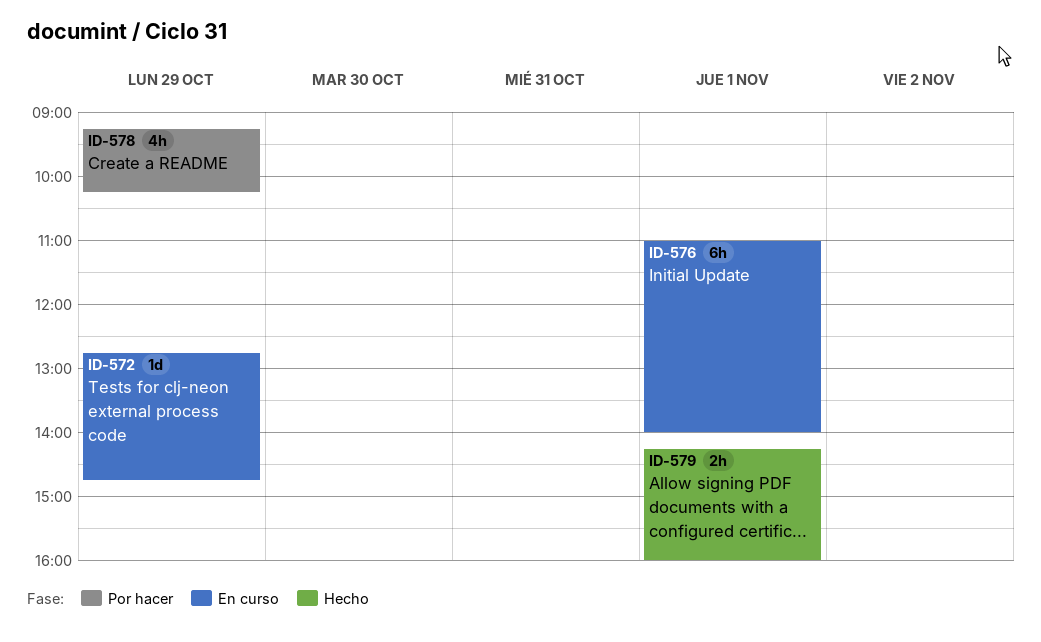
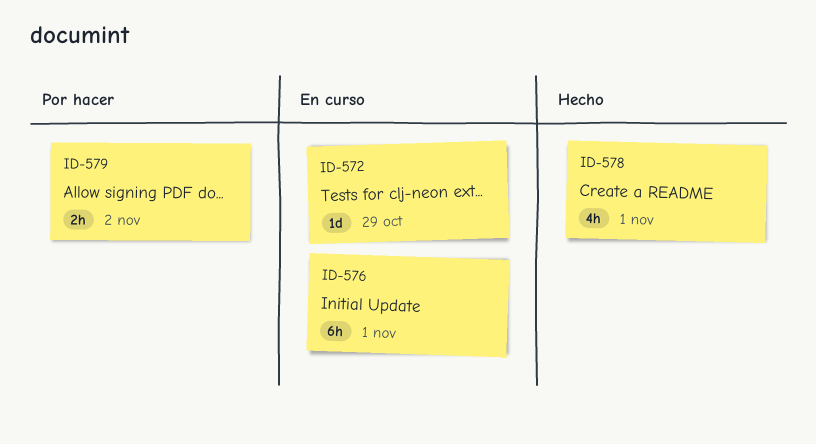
ID-578, status: Por hacer -> Hecho
ID-578, day: Oct 29 -> Nov 1
ID-579, status: Hecho -> Por hacer
ID-579, day: Nov 1 -> Nov 2

